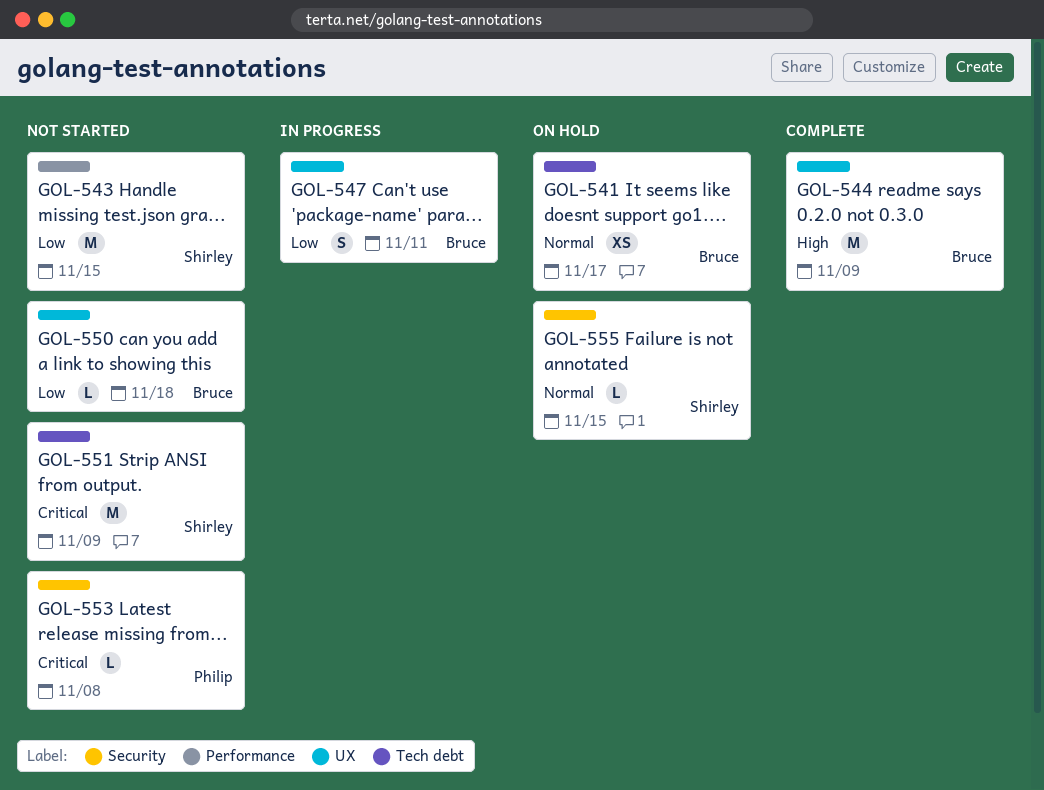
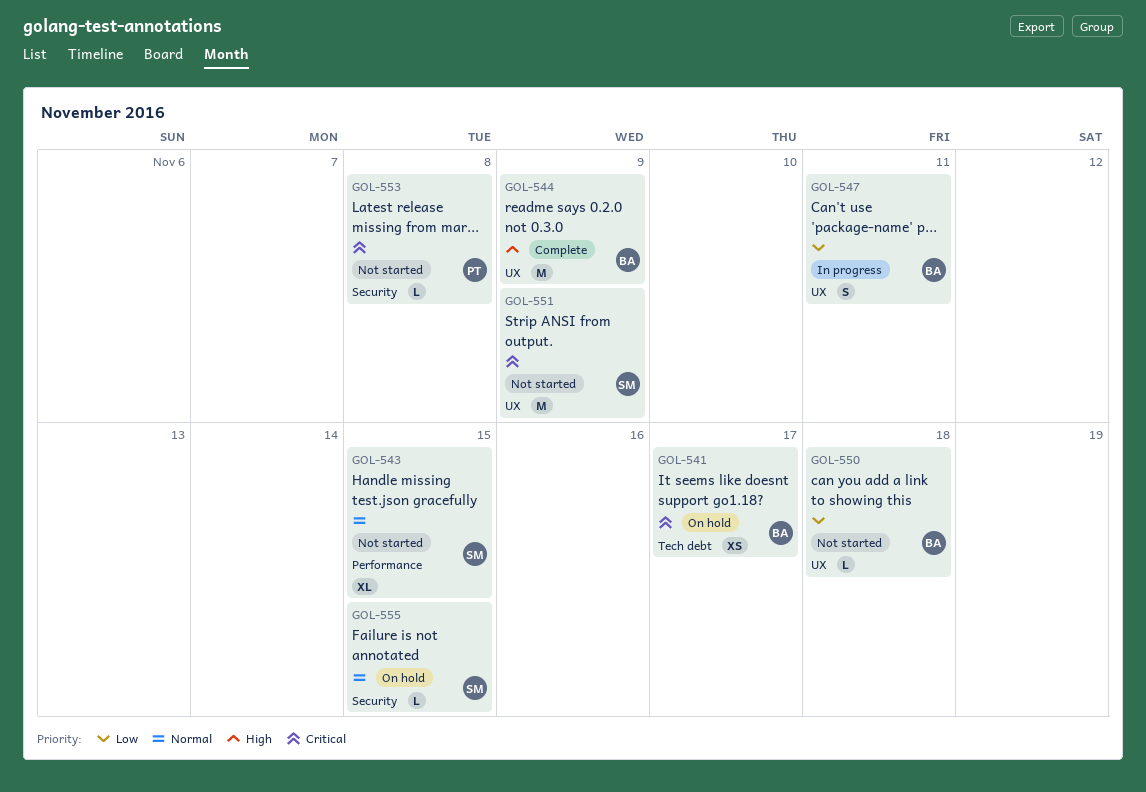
GOL-541, priority: Normal -> Critical
GOL-543, priority: Low -> Normal
GOL-543, estimate: M -> XL
GOL-551, label: Tech debt -> UX

